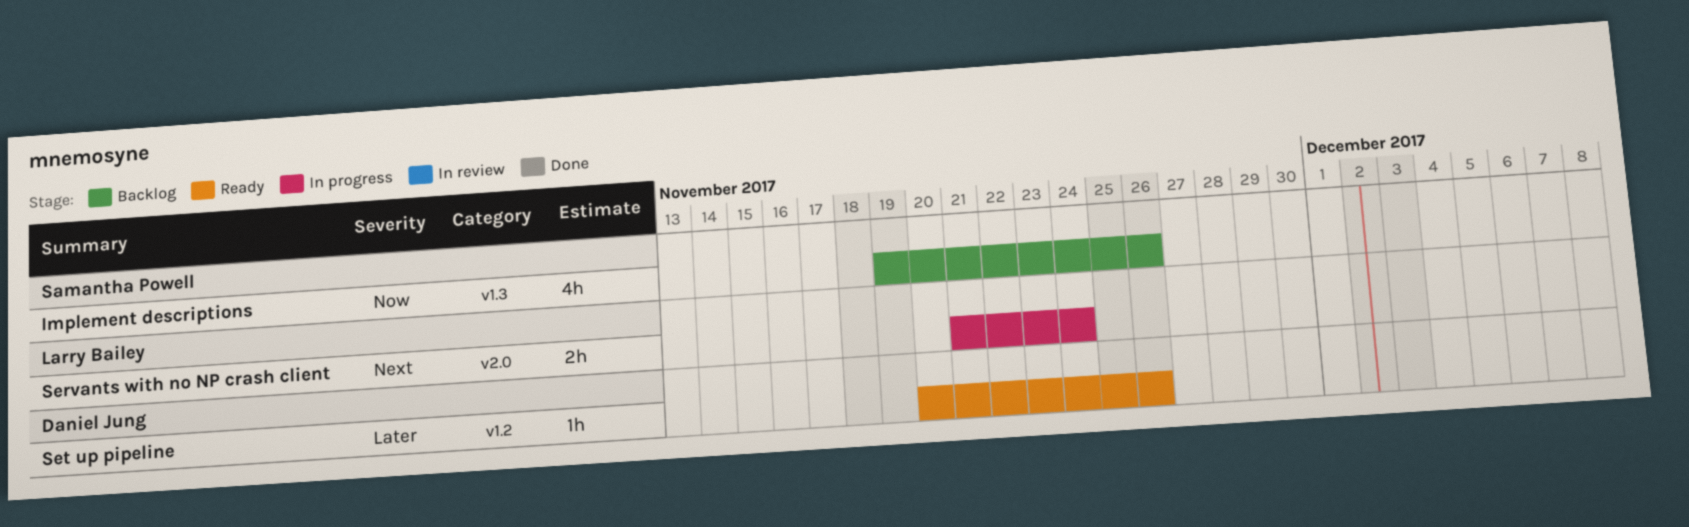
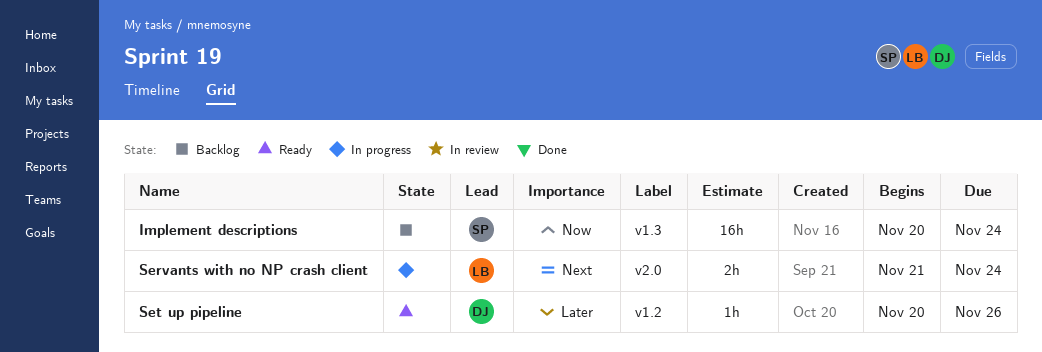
Implement descriptions, estimate: 4h -> 16h
Implement descriptions, start: Nov 19 -> Nov 20
Implement descriptions, due: Nov 26 -> Nov 24

